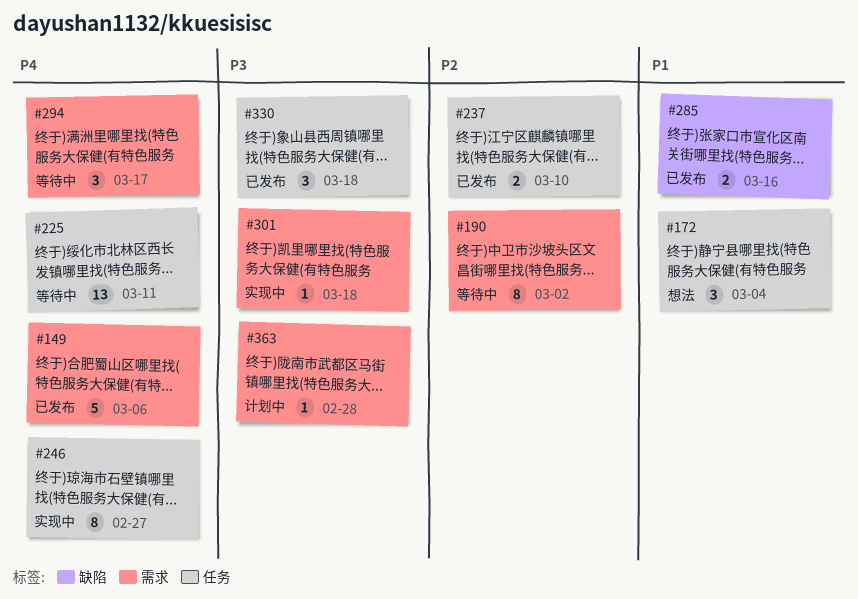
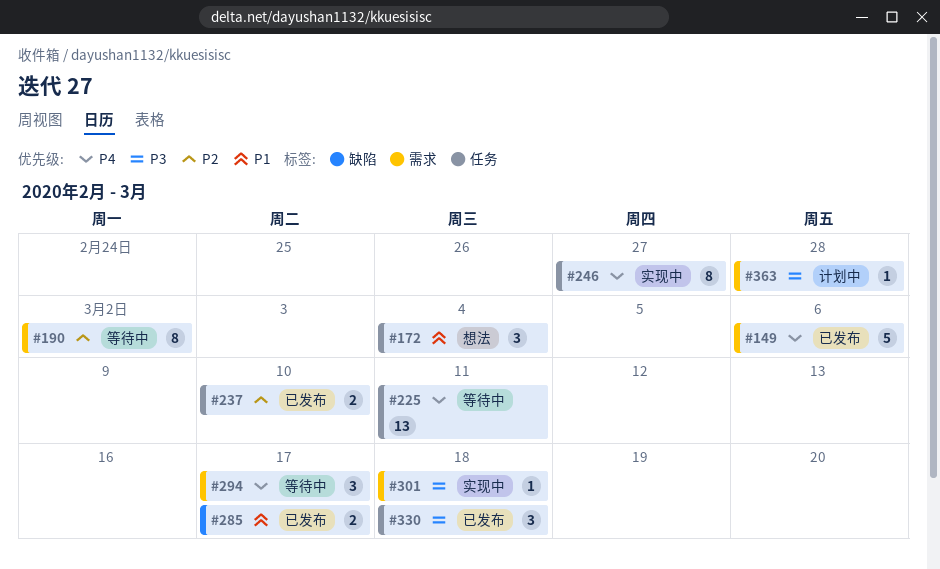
#285, due: Mar 16 -> Mar 17

